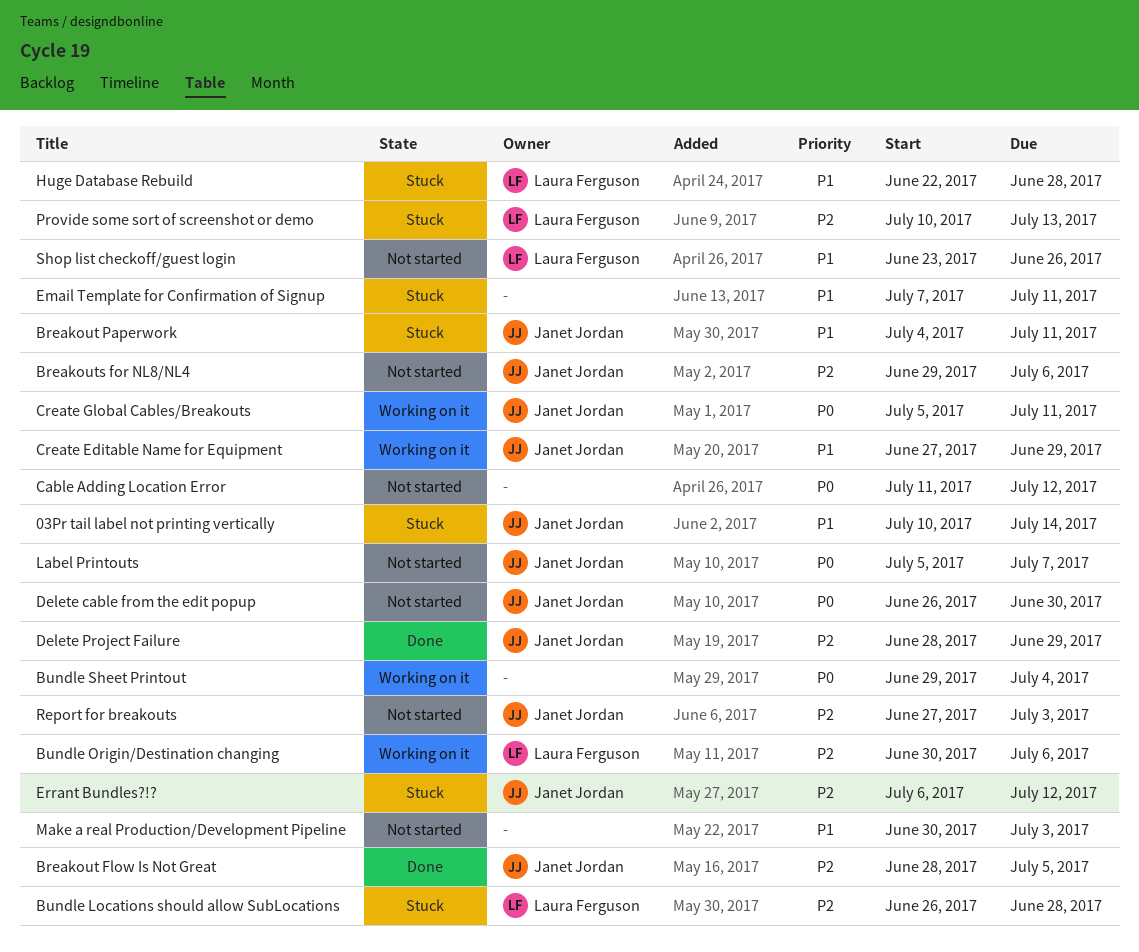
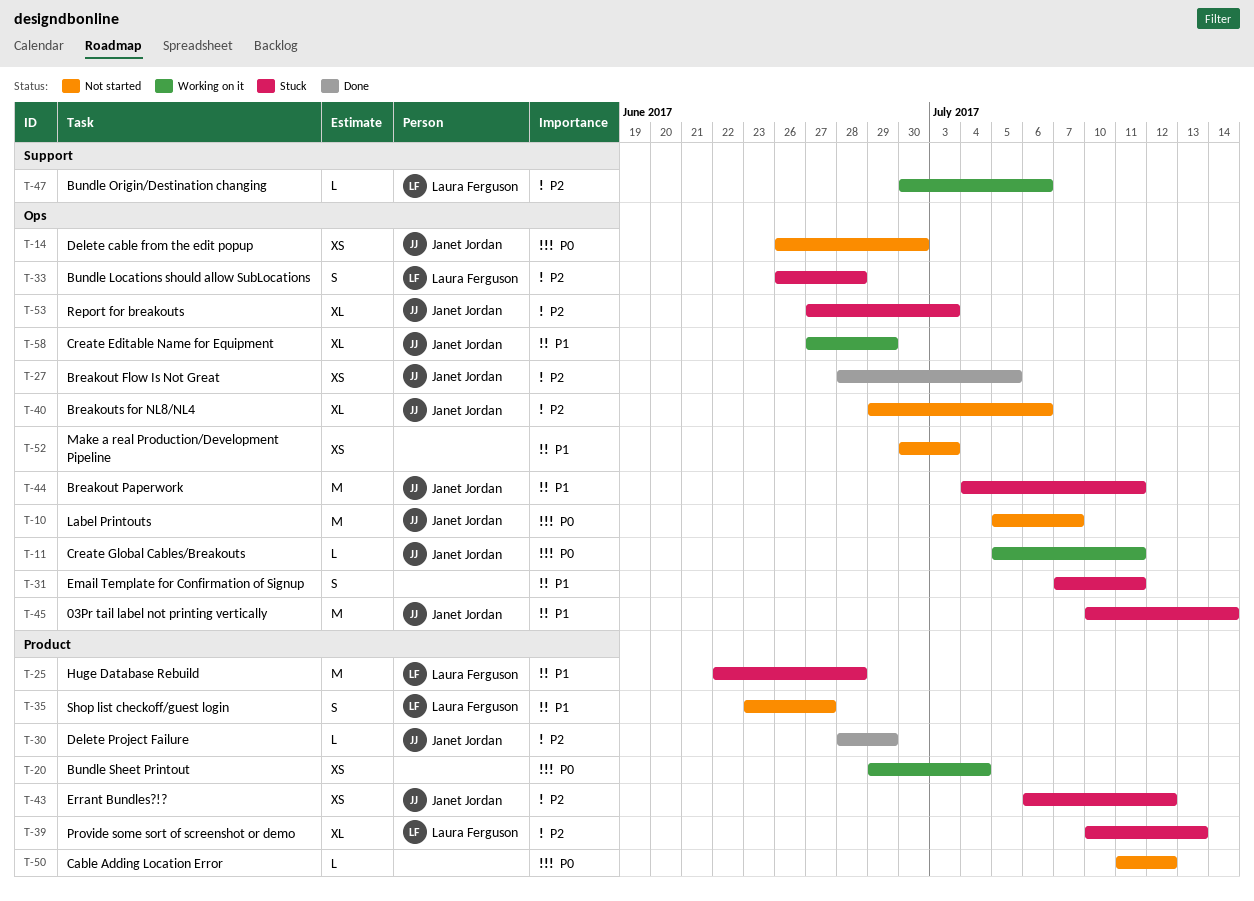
Report for breakouts, status: Not started -> Stuck
Shop list checkoff/guest login, due: Jun 26 -> Jun 27

